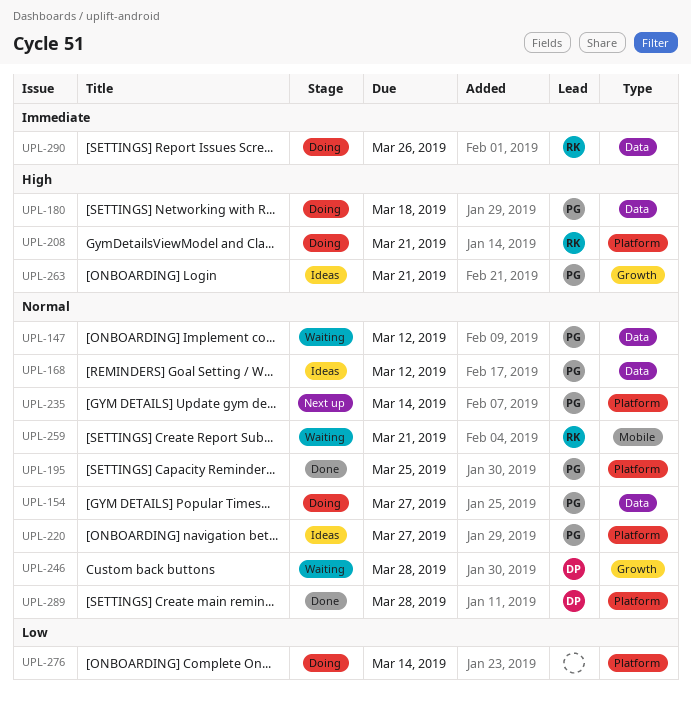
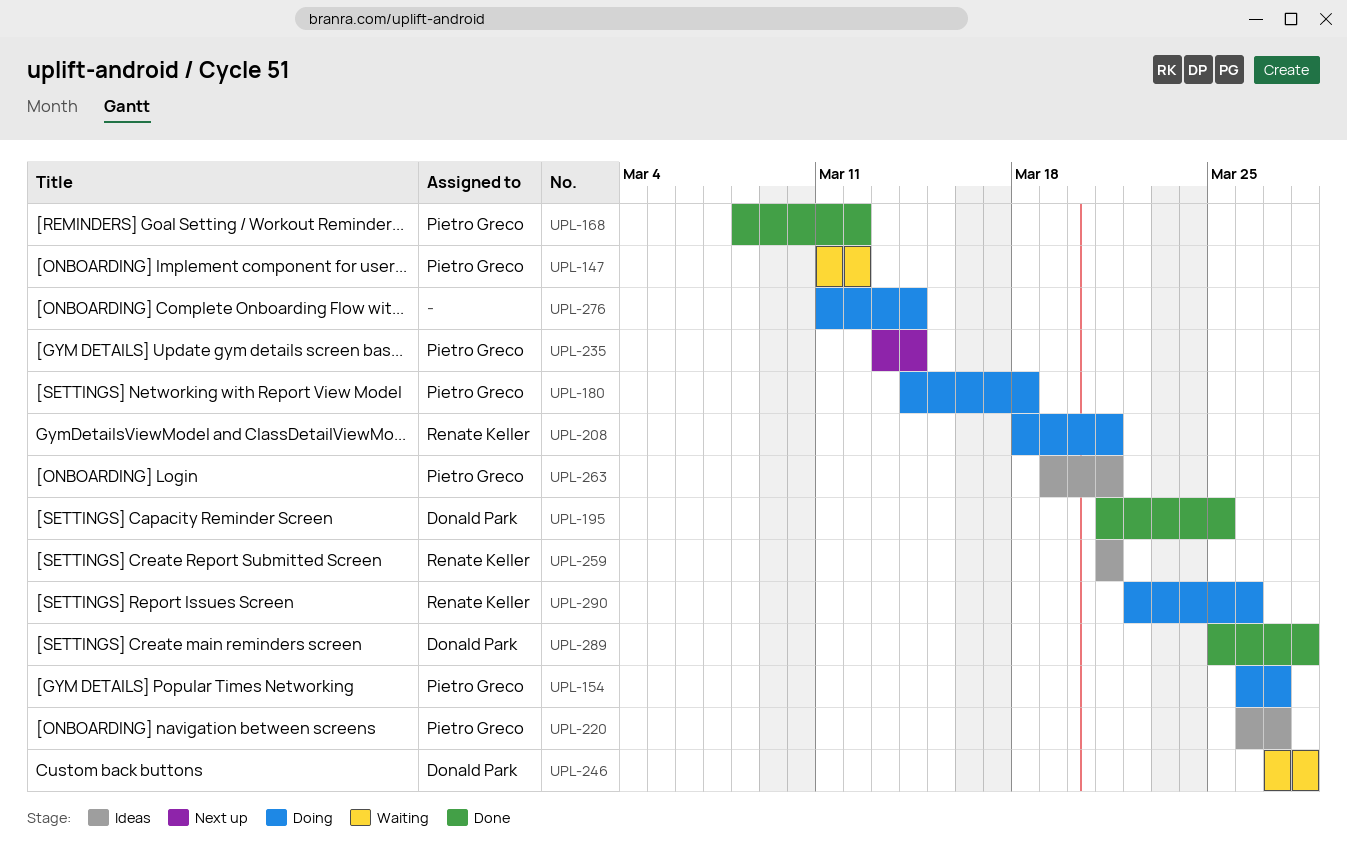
UPL-168, status: Ideas -> Done
UPL-195, owner: Pietro Greco -> Donald Park
UPL-259, status: Waiting -> Ideas

